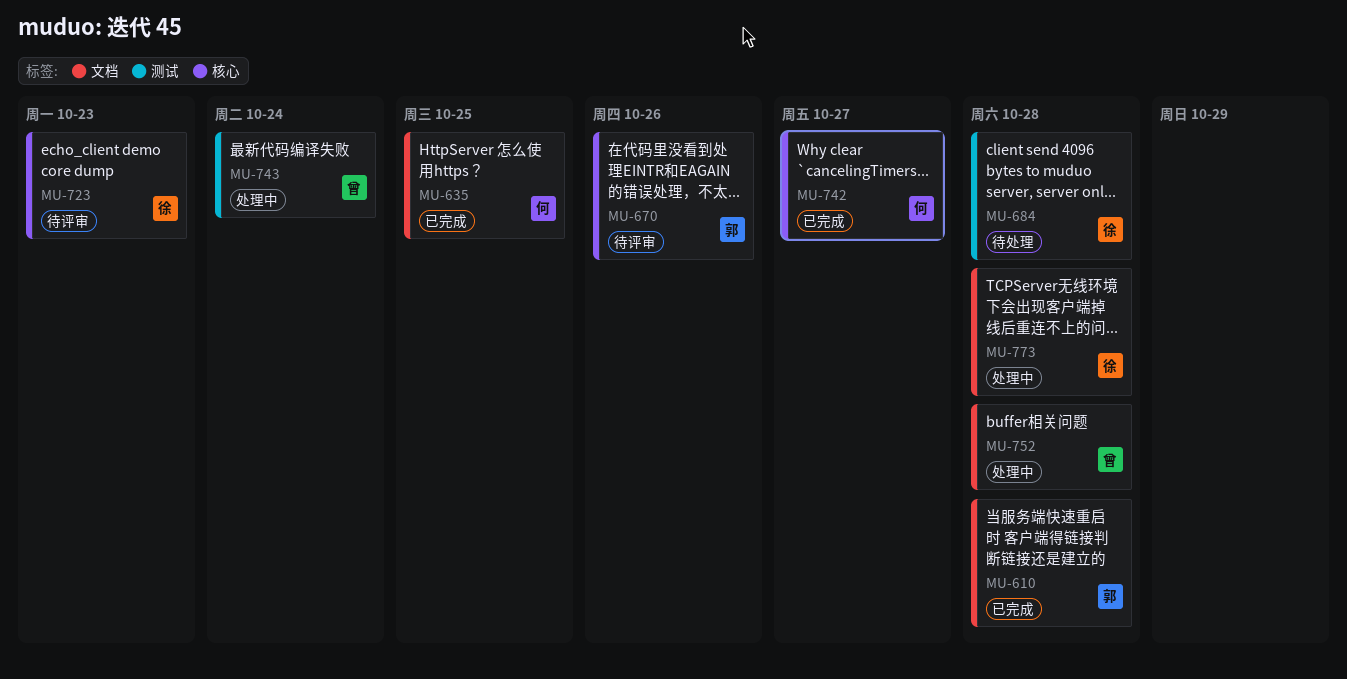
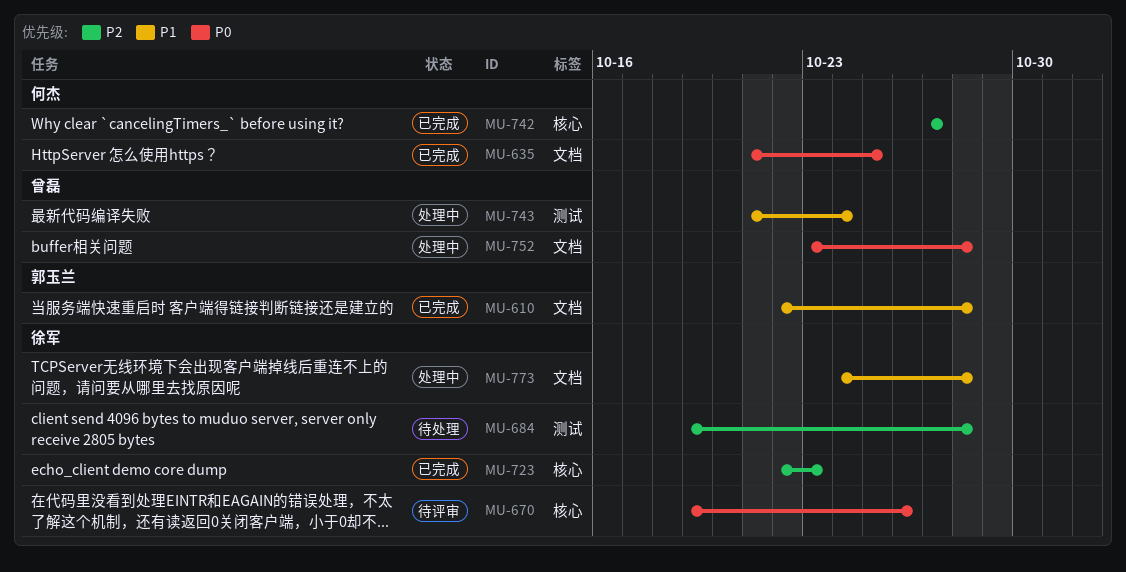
MU-670, owner: 郭玉兰 -> 徐军
MU-723, status: 待评审 -> 已完成

